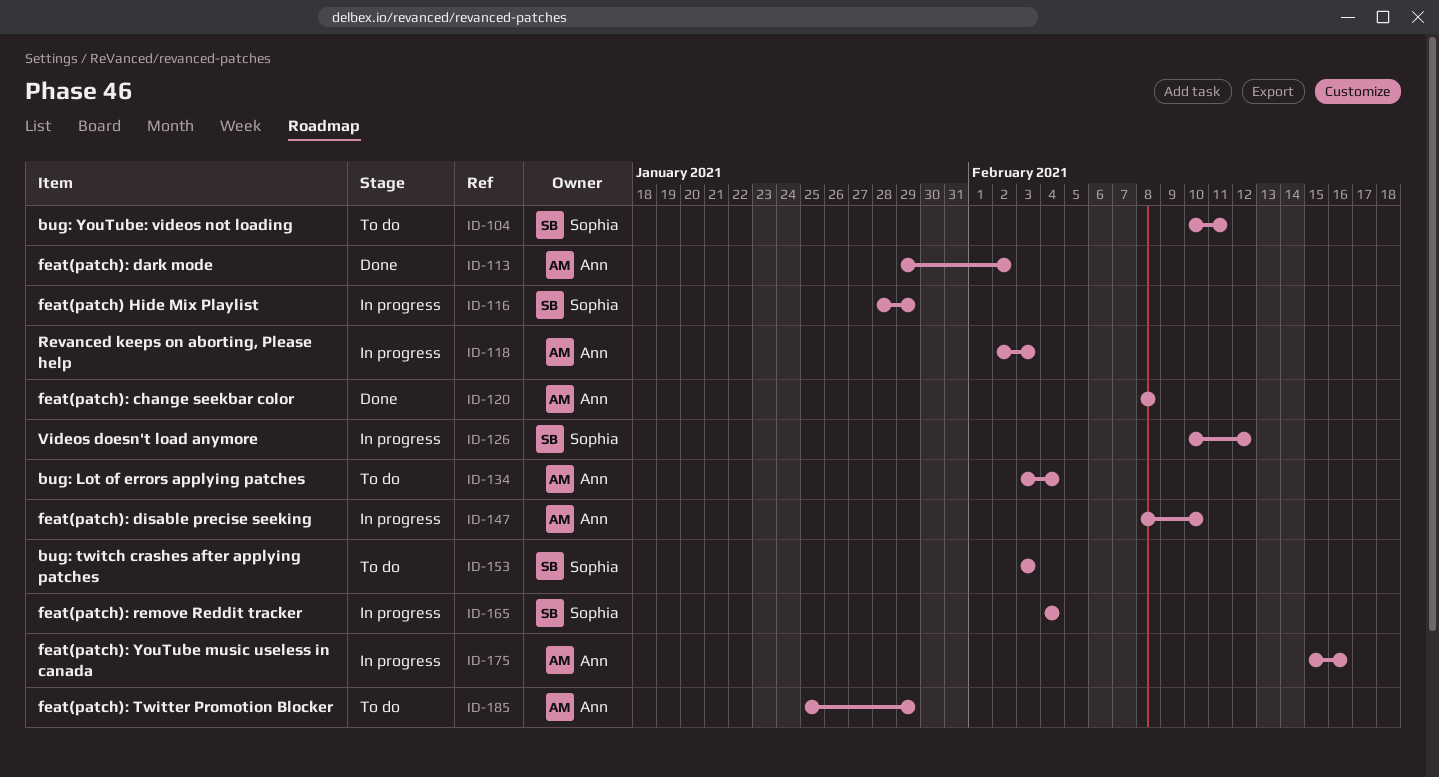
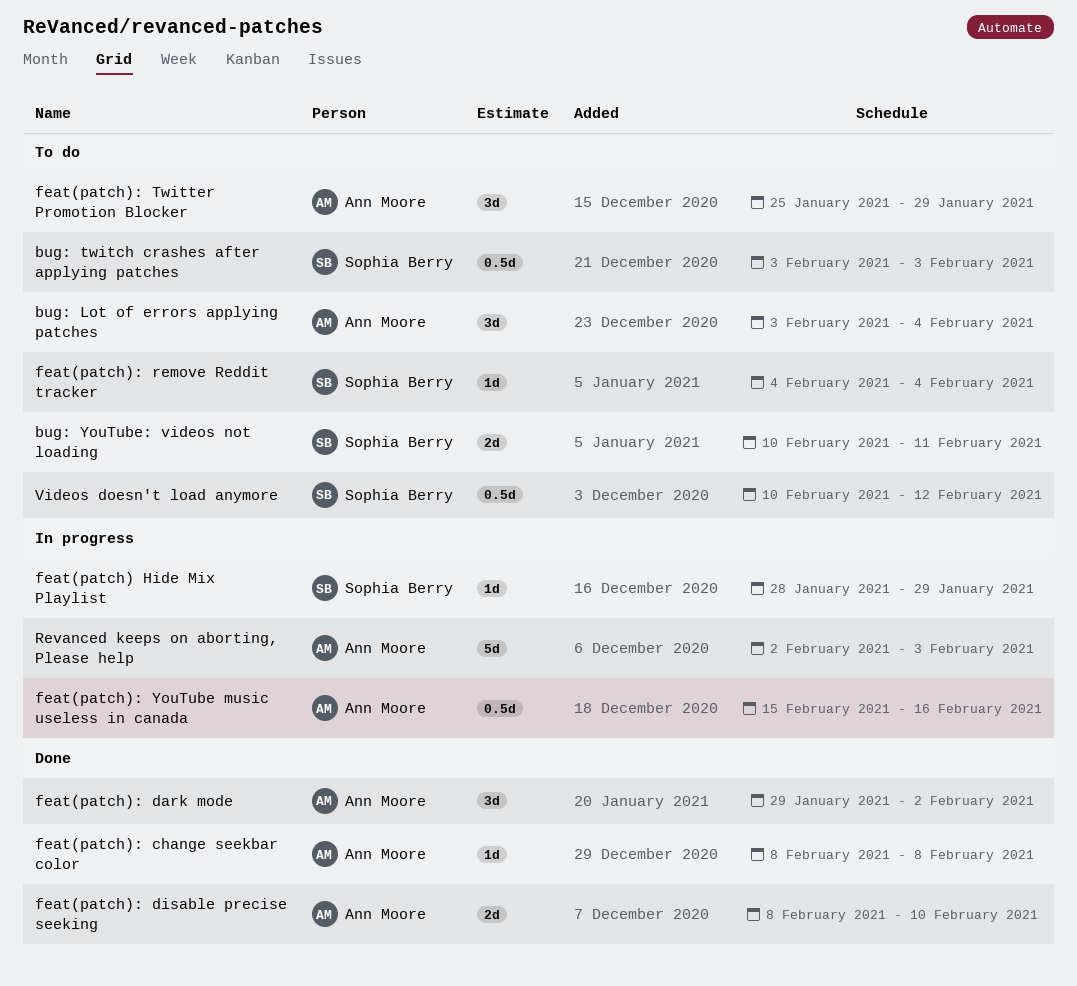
feat(patch): disable precise seeking, status: In progress -> Done
feat(patch): remove Reddit tracker, status: In progress -> To do
Videos doesn't load anymore, status: In progress -> To do

